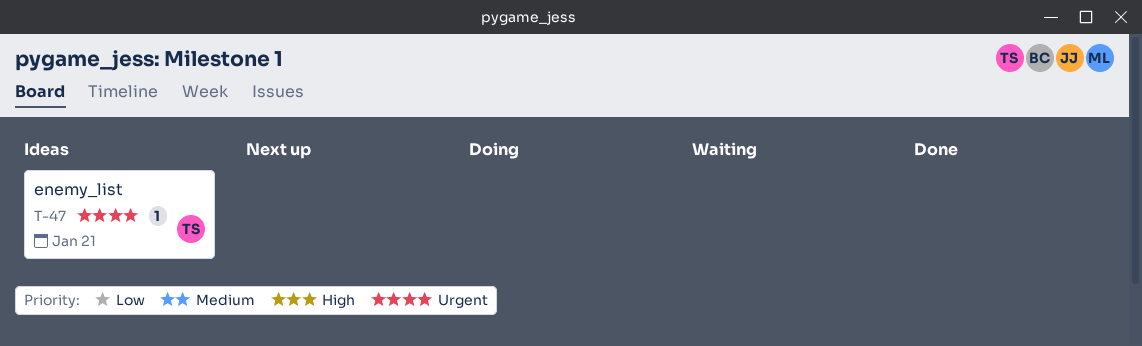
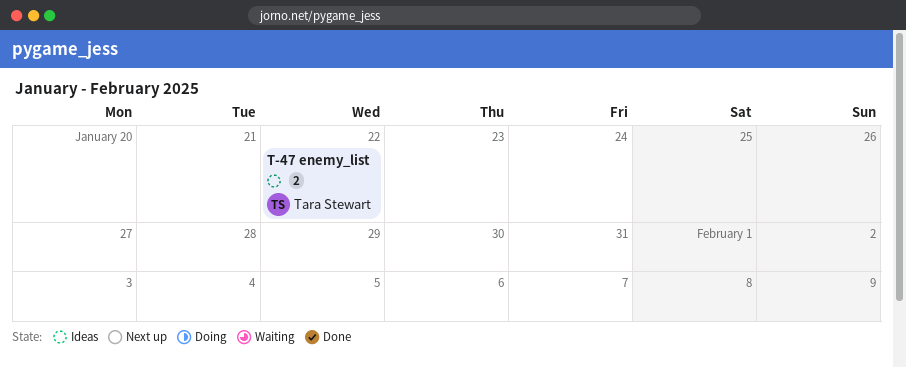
T-47, estimate: 1 -> 2
T-47, due: Jan 21 -> Jan 22

